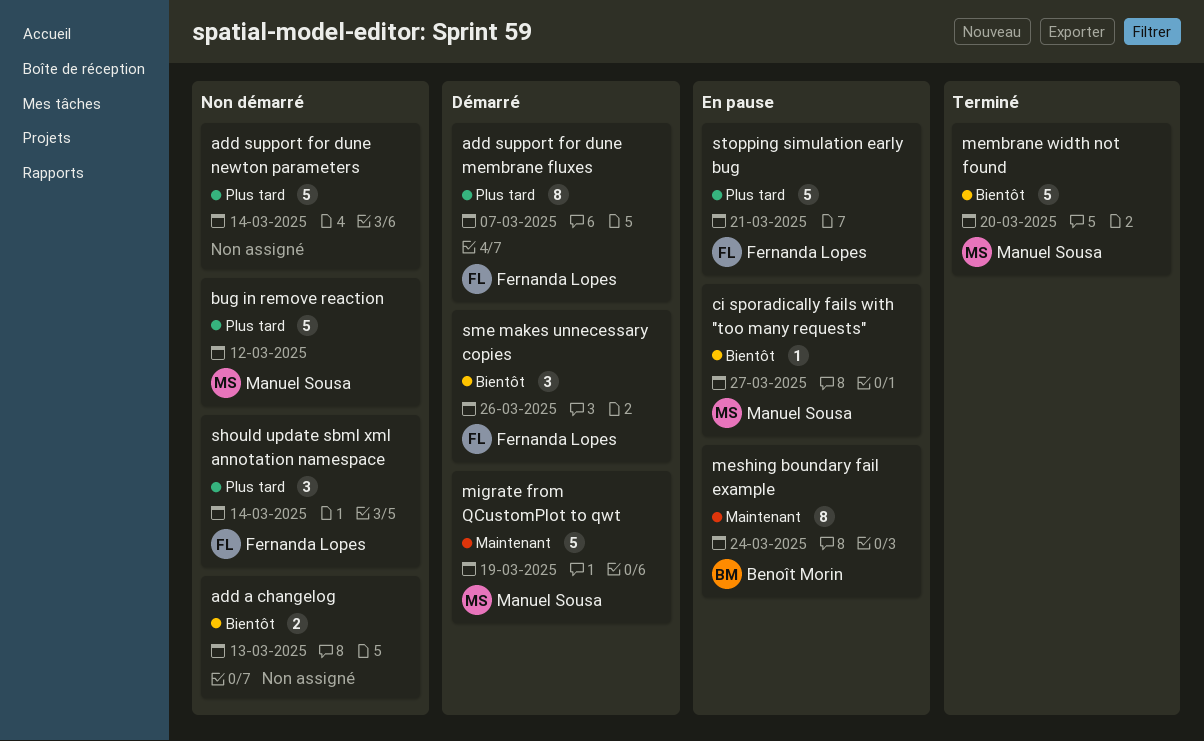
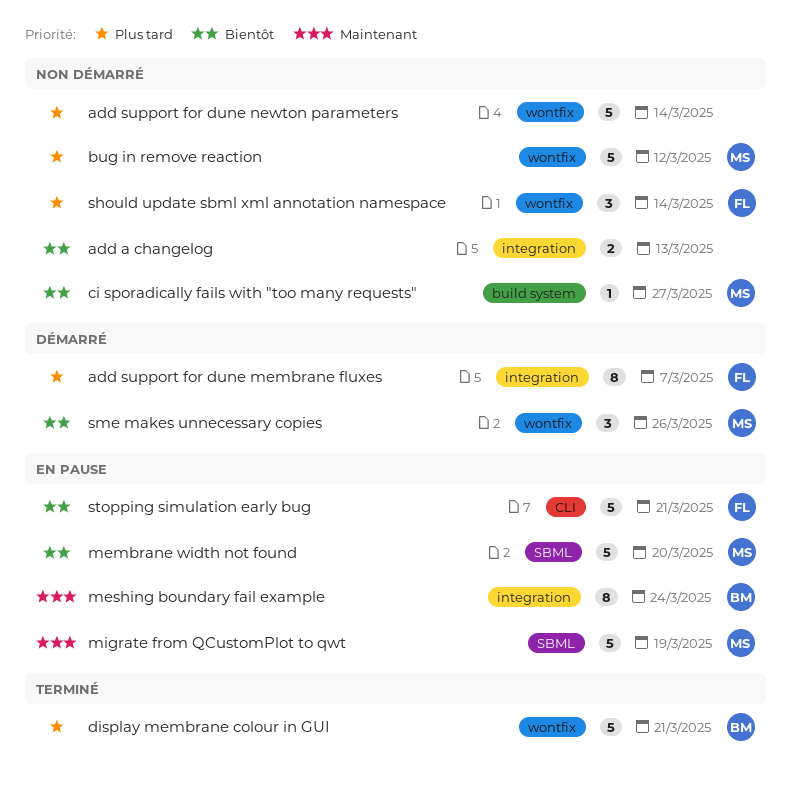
ci sporadically fails with "too many requests", status: En pause -> Non démarré
display membrane colour in GUI: none -> present
membrane width not found, status: Terminé -> En pause
migrate from QCustomPlot to qwt, status: Démarré -> En pause
sme makes unnecessary copies, owner: Fernanda Lopes -> Manuel Sousa
stopping simulation early bug, priority: Plus tard -> Bientôt

